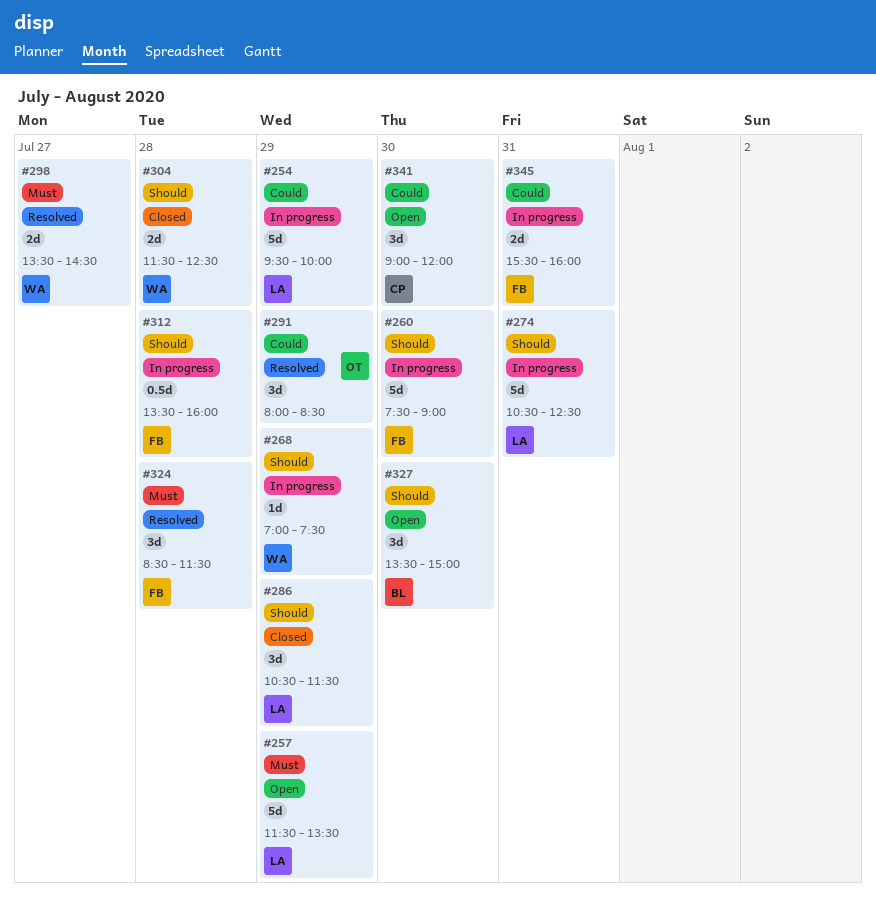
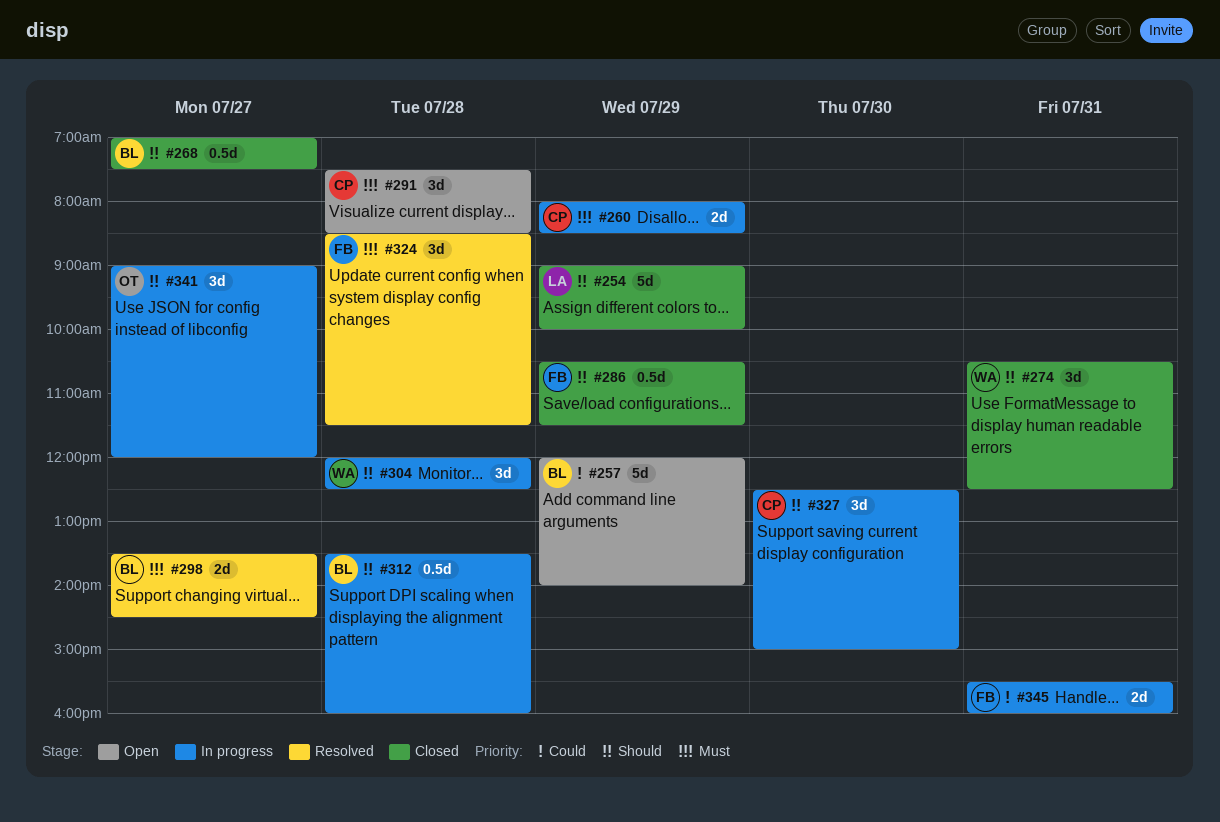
#254, status: In progress -> Closed
#254, priority: Could -> Should
#254, begins: 09:30 -> 09:00
#257, owner: LA -> BL
#257, priority: Must -> Could
#257, begins: 11:30 -> 12:00
#257, ends: 13:30 -> 14:00
#260, owner: FB -> CP
#260, priority: Should -> Must
#260, estimate: 5d -> 2d
#260, day: Jul 30 -> Jul 29
#260, begins: 07:30 -> 08:00
#260, ends: 09:00 -> 08:30
#268, status: In progress -> Closed
#268, owner: WA -> BL
#268, estimate: 1d -> 0.5d
#268, day: Jul 29 -> Jul 27
#274, status: In progress -> Closed
#274, owner: LA -> WA
#274, estimate: 5d -> 3d
#286, owner: LA -> FB
#286, estimate: 3d -> 0.5d
#291, status: Resolved -> Open
#291, owner: OT -> CP
#291, priority: Could -> Must
#291, day: Jul 29 -> Jul 28
#291, begins: 08:00 -> 07:30
#298, owner: WA -> BL
#304, status: Closed -> In progress
#304, estimate: 2d -> 3d
#304, begins: 11:30 -> 12:00
#312, owner: FB -> BL
#327, status: Open -> In progress
#327, owner: BL -> CP
#327, begins: 13:30 -> 12:30
#341, status: Open -> In progress
#341, owner: CP -> OT
#341, priority: Could -> Should
#341, day: Jul 30 -> Jul 27

